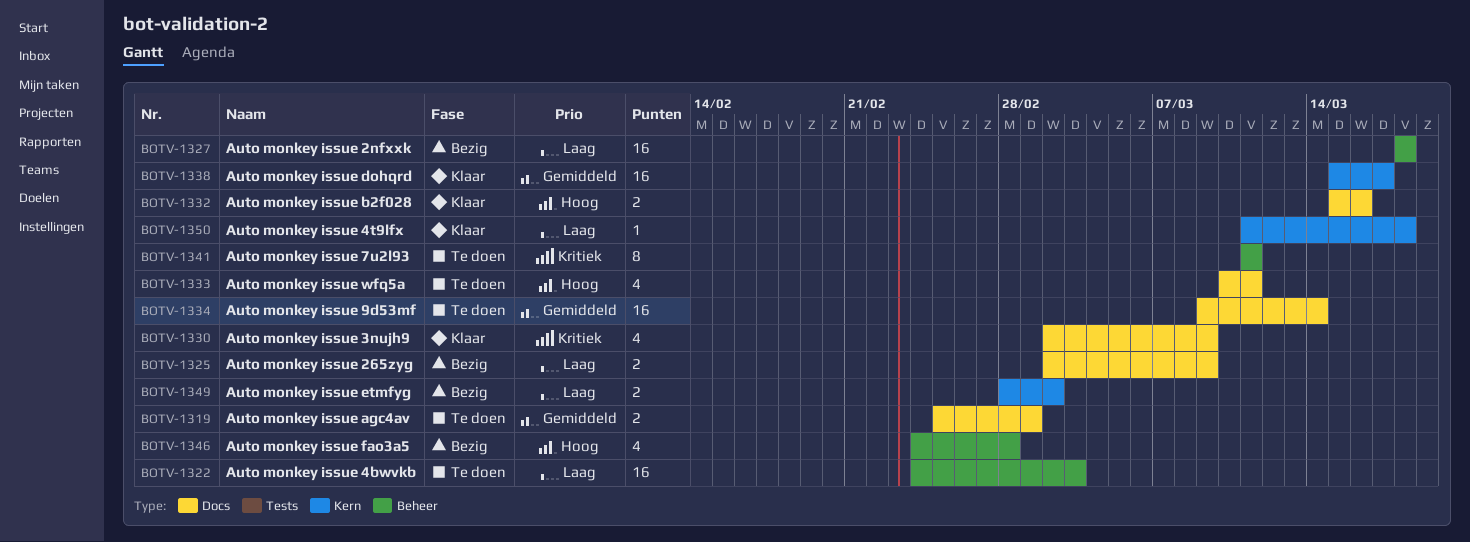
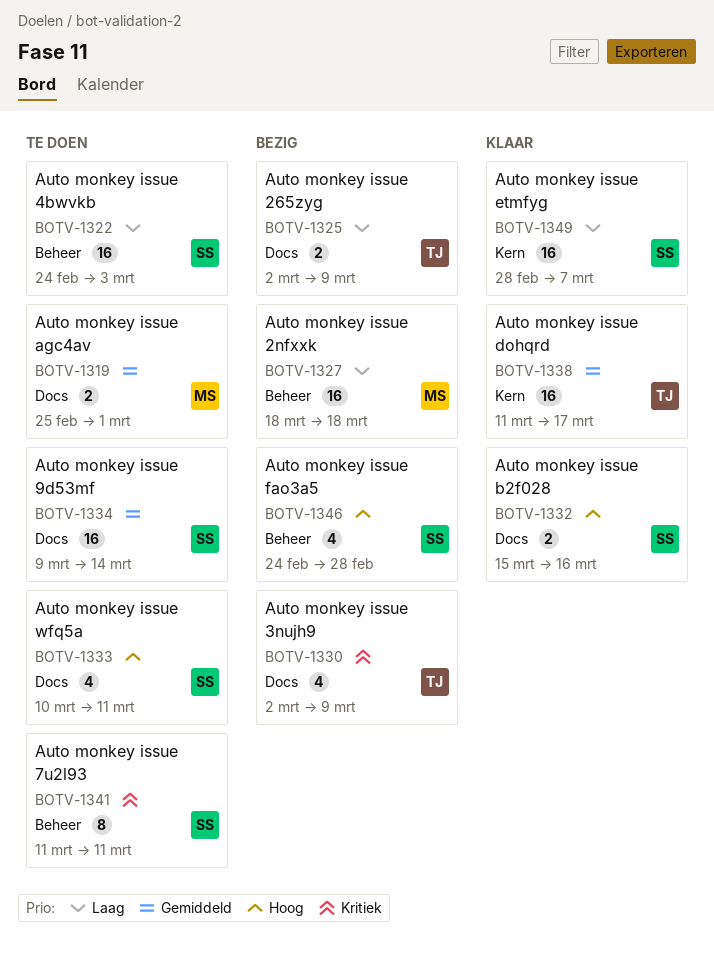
BOTV-1330, status: Klaar -> Bezig
BOTV-1338, start: Mar 15 -> Mar 11
BOTV-1349, status: Bezig -> Klaar
BOTV-1349, estimate: 2 -> 16
BOTV-1349, due: Mar 2 -> Mar 7
BOTV-1350: present -> none

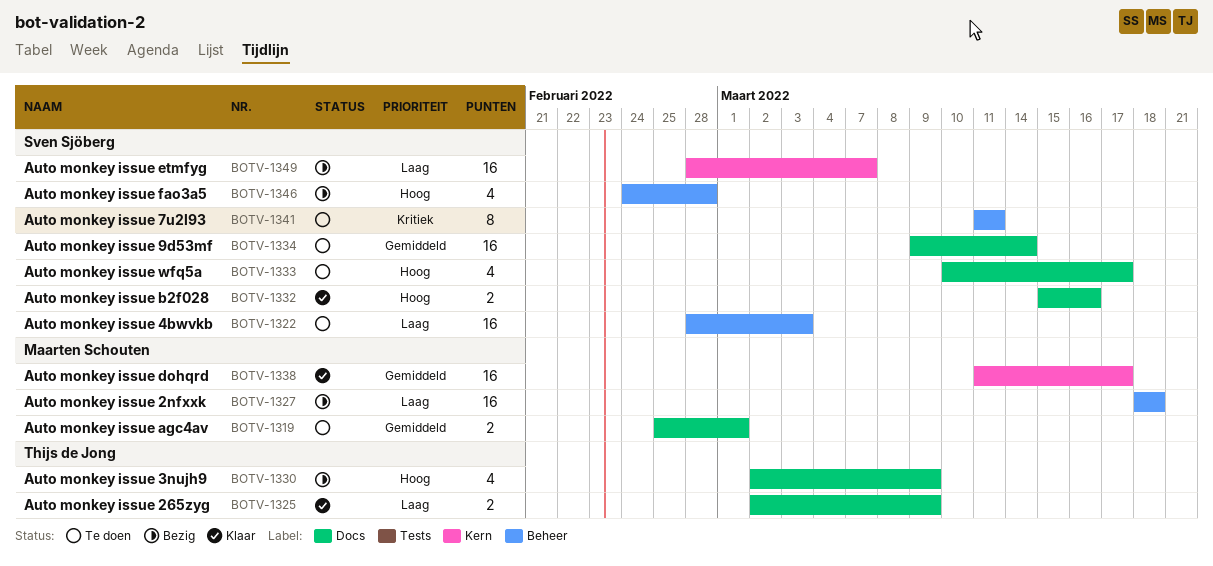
BOTV-1322, start: Feb 24 -> Feb 28
BOTV-1325, status: Bezig -> Klaar
BOTV-1330, priority: Kritiek -> Hoog
BOTV-1333, due: Mar 11 -> Mar 17
BOTV-1338, owner: Thijs de Jong -> Maarten Schouten
BOTV-1349, status: Klaar -> Bezig

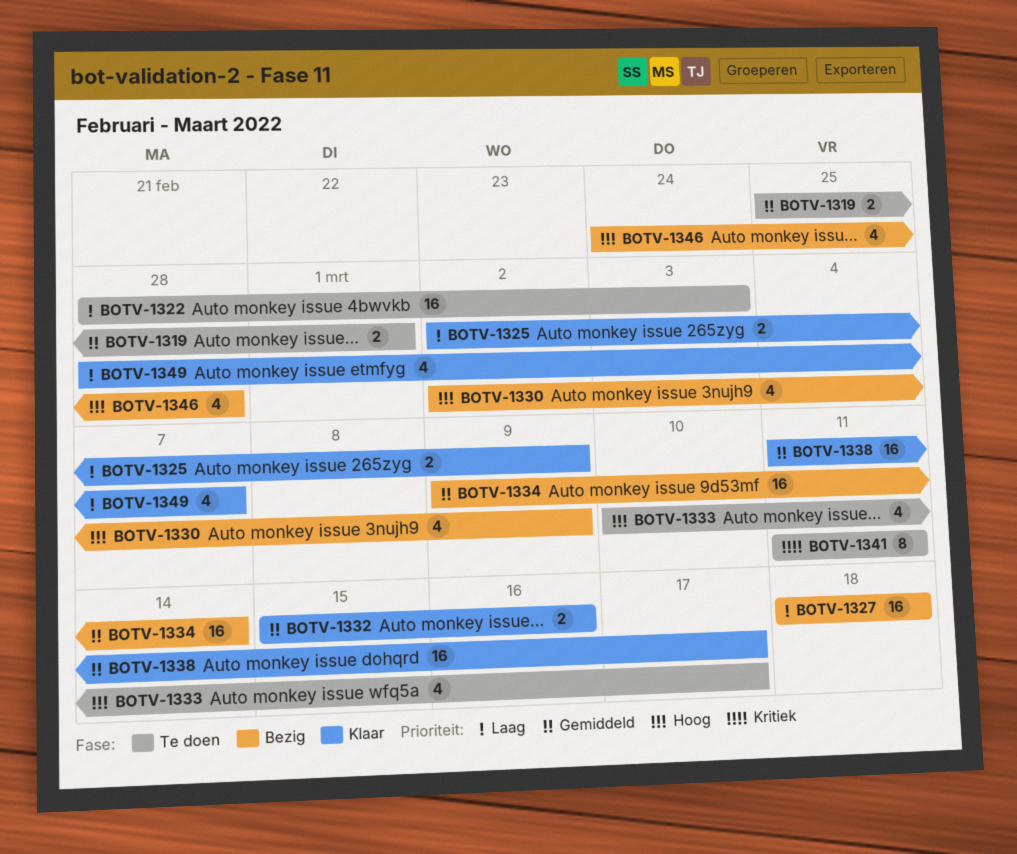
BOTV-1332, priority: Hoog -> Gemiddeld
BOTV-1334, status: Te doen -> Bezig
BOTV-1349, status: Bezig -> Klaar
BOTV-1349, estimate: 16 -> 4

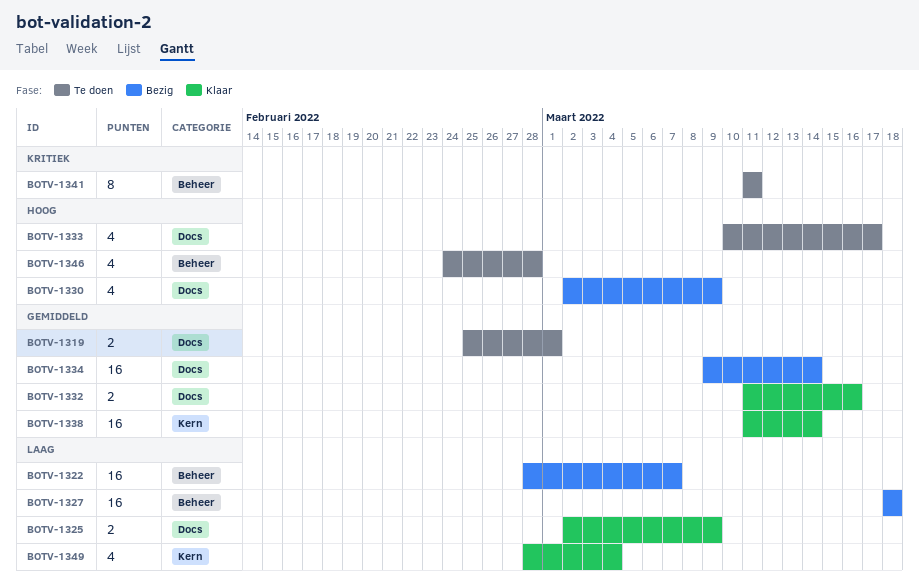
BOTV-1322, status: Te doen -> Bezig
BOTV-1322, due: Mar 3 -> Mar 7
BOTV-1332, start: Mar 15 -> Mar 11
BOTV-1338, due: Mar 17 -> Mar 14
BOTV-1346, status: Bezig -> Te doen
BOTV-1349, due: Mar 7 -> Mar 4

